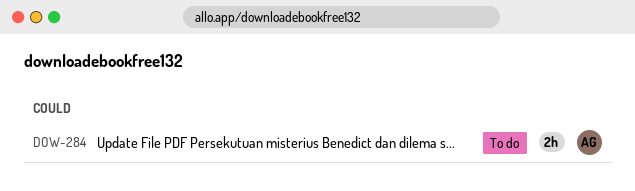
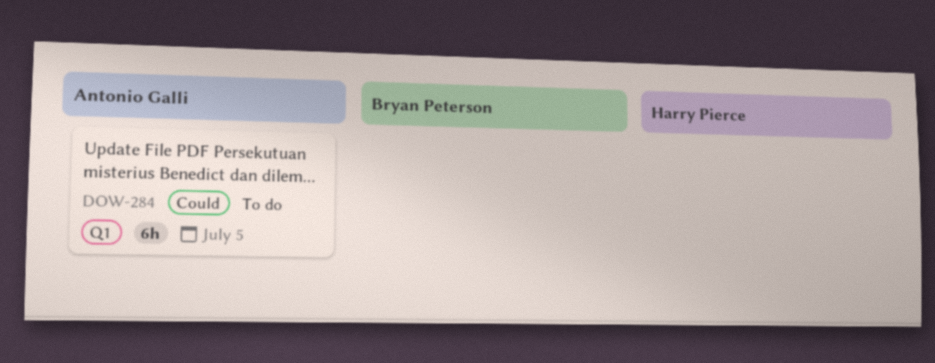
DOW-284, estimate: 2h -> 6h

